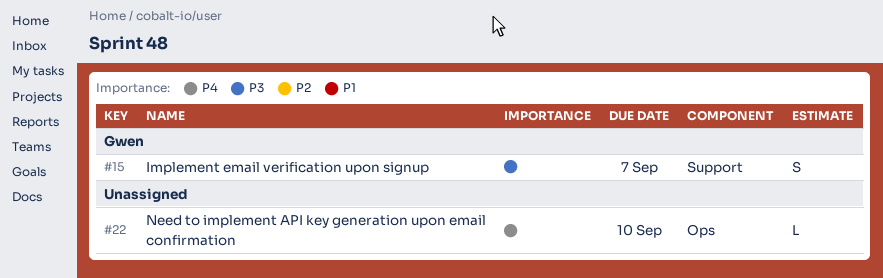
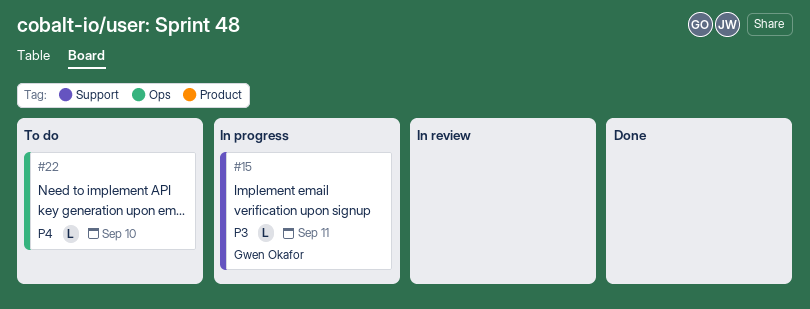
#15, estimate: S -> L
#15, due: Sep 7 -> Sep 11

